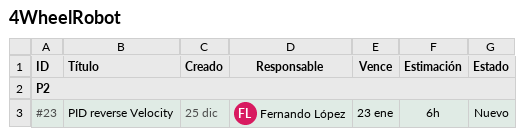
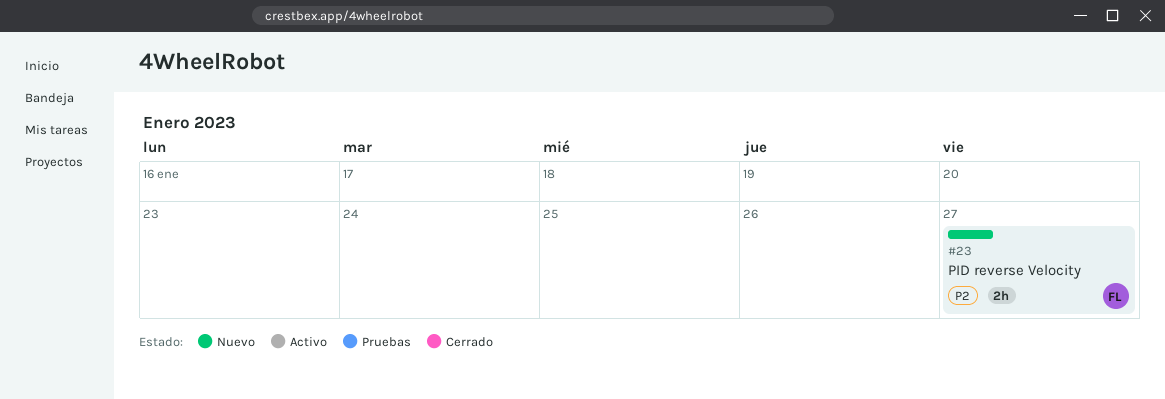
#23, estimate: 6h -> 2h
#23, due: Jan 23 -> Jan 27

